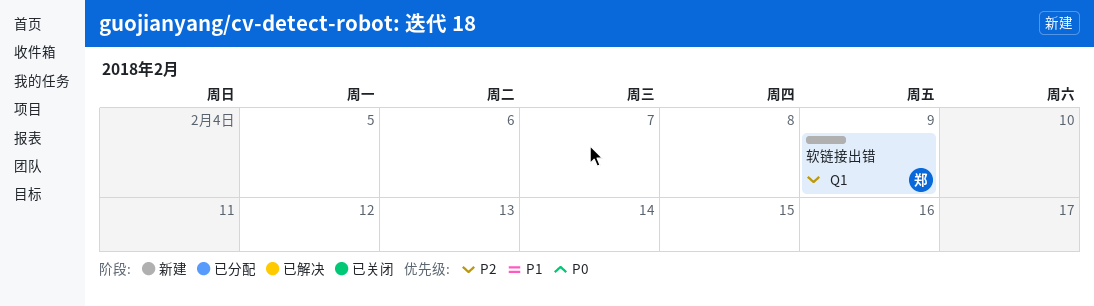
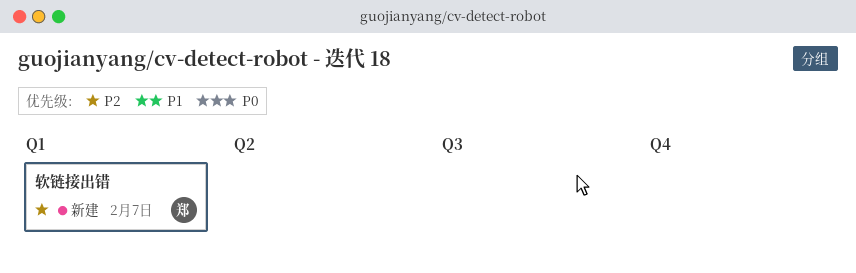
软链接出错, due: Feb 9 -> Feb 7

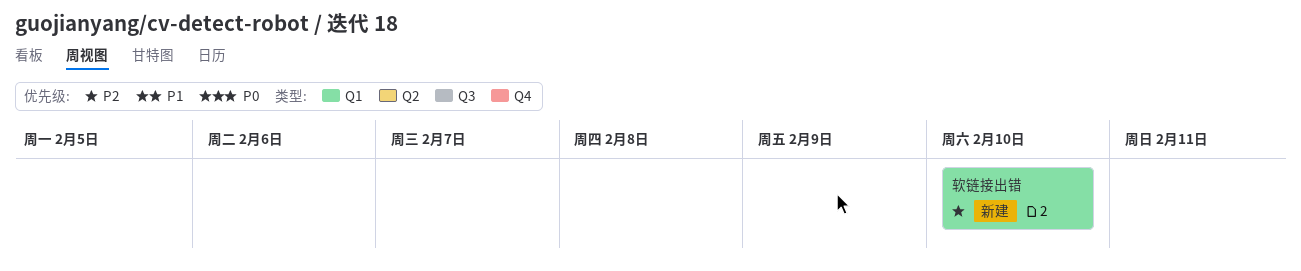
软链接出错, due: Feb 7 -> Feb 10

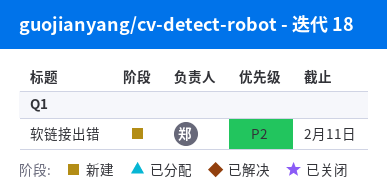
软链接出错, due: Feb 10 -> Feb 11

